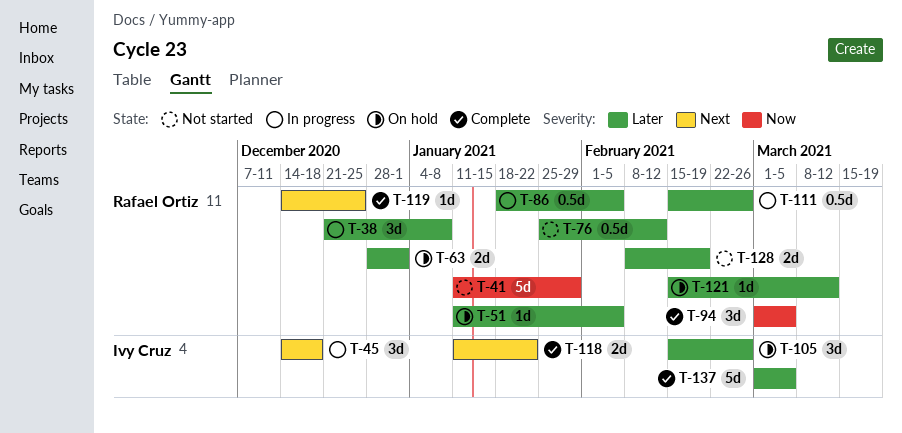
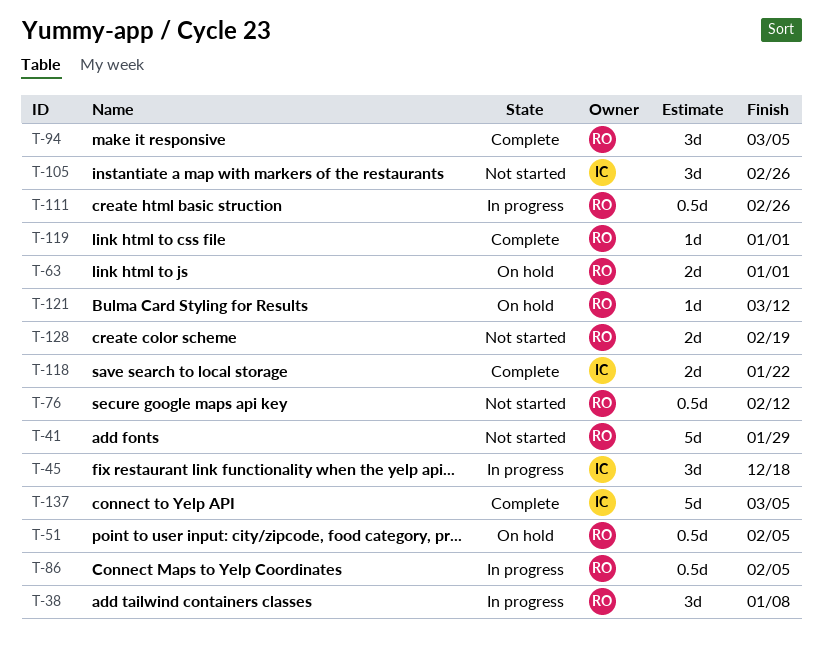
T-51, estimate: 1d -> 0.5d
T-105, status: On hold -> Not started
T-119, due: Dec 25 -> Jan 1

